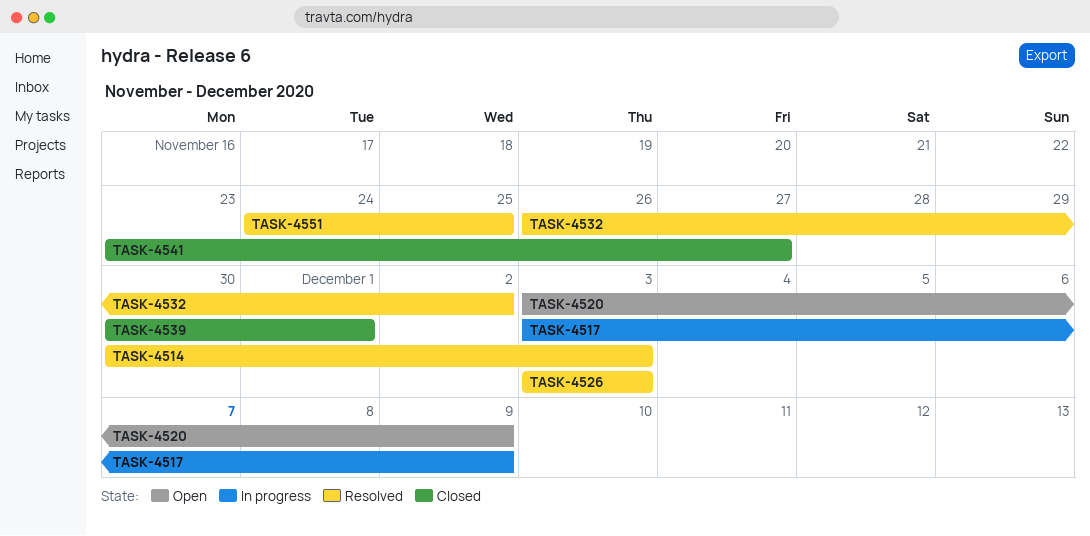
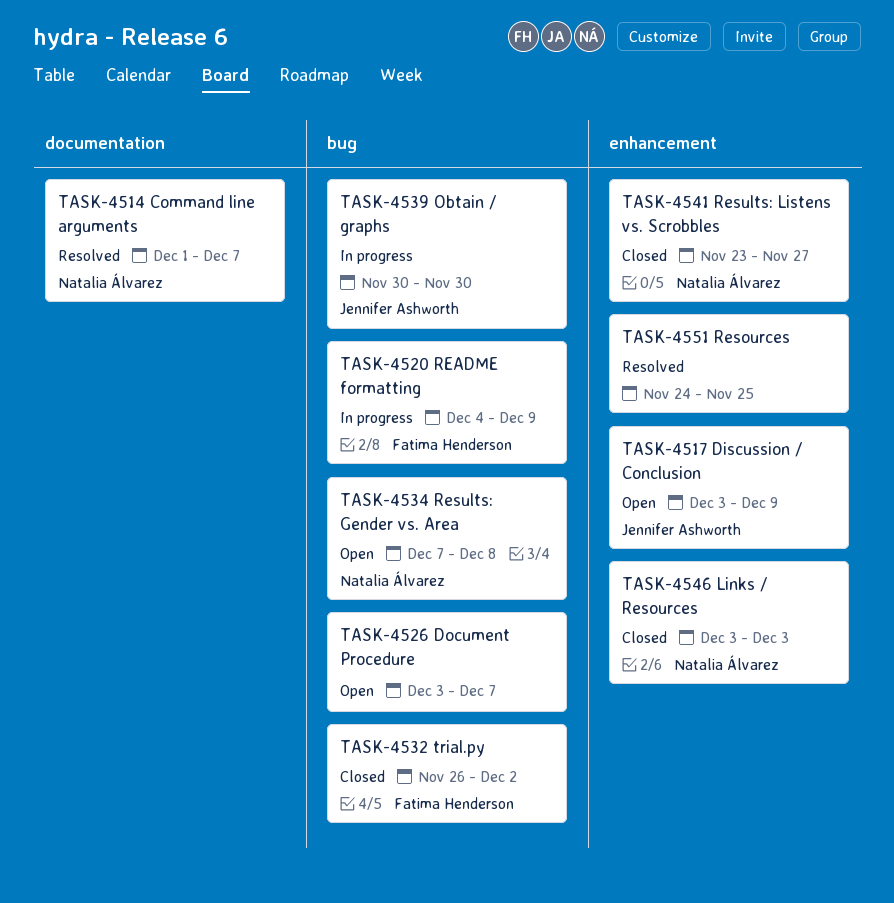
TASK-4514, start: Nov 30 -> Dec 1
TASK-4514, due: Dec 3 -> Dec 7
TASK-4517, status: In progress -> Open
TASK-4520, status: Open -> In progress
TASK-4520, start: Dec 3 -> Dec 4
TASK-4526, status: Resolved -> Open
TASK-4526, due: Dec 3 -> Dec 7
TASK-4532, status: Resolved -> Closed
TASK-4534: none -> present
TASK-4539, status: Closed -> In progress
TASK-4539, due: Dec 1 -> Nov 30
TASK-4546: none -> present

